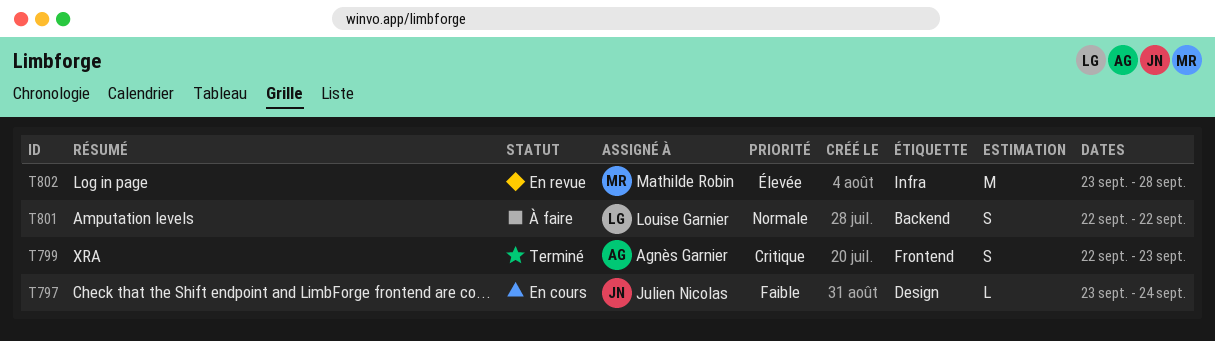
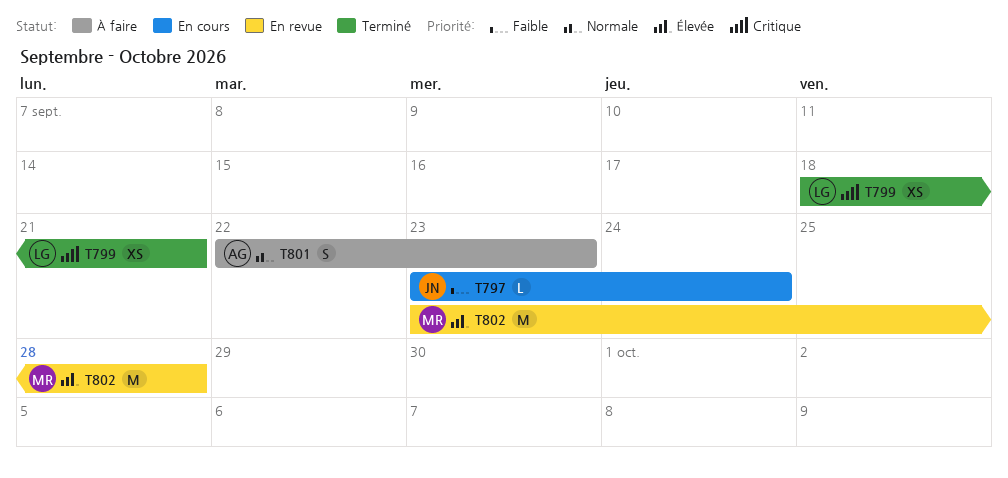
T799, owner: Agnès Garnier -> Louise Garnier
T799, estimate: S -> XS
T799, start: Sep 22 -> Sep 18
T799, due: Sep 23 -> Sep 21
T801, owner: Louise Garnier -> Agnès Garnier
T801, due: Sep 22 -> Sep 23

